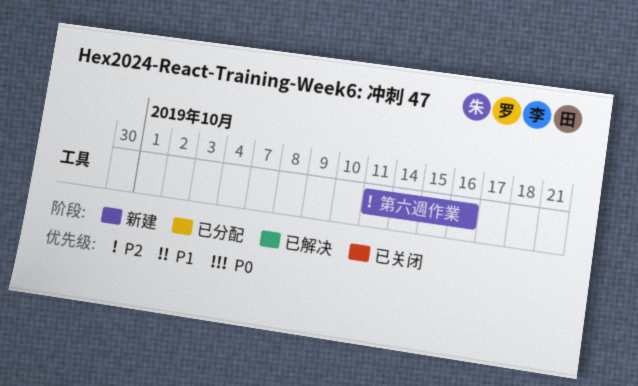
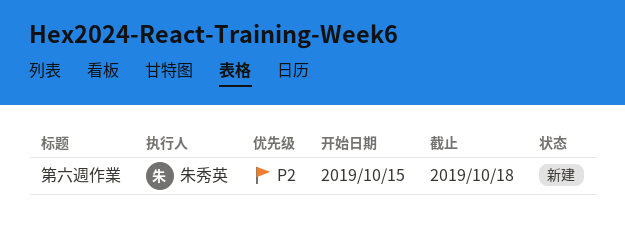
第六週作業, start: Oct 11 -> Oct 15
第六週作業, due: Oct 16 -> Oct 18

